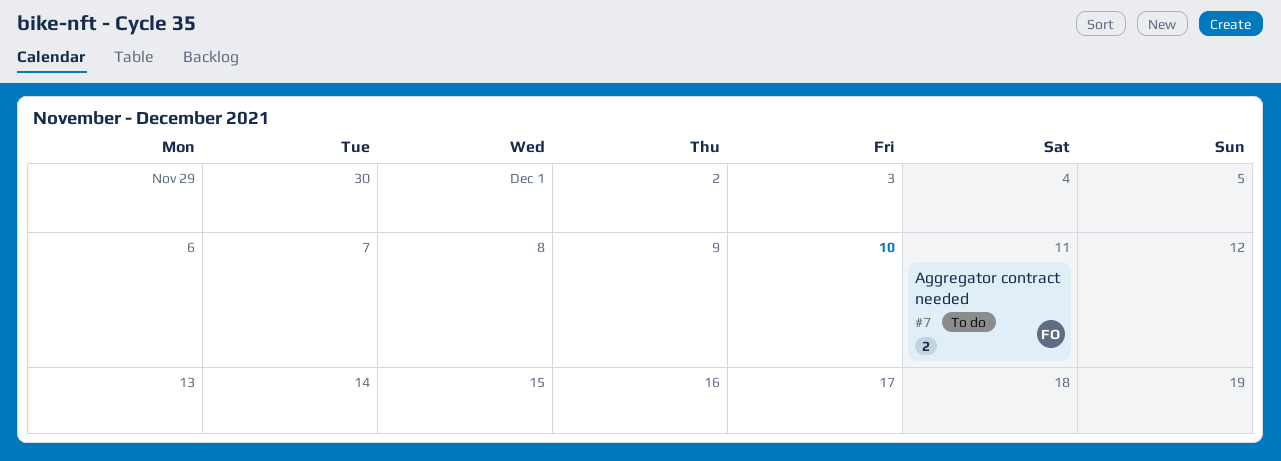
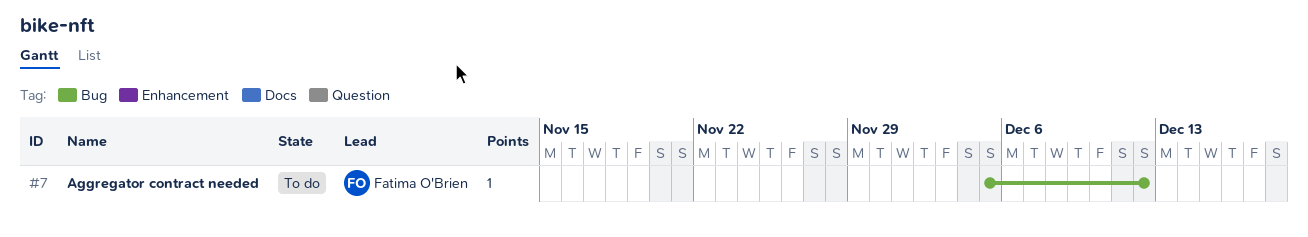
#7, estimate: 2 -> 1
#7, due: Dec 11 -> Dec 12

